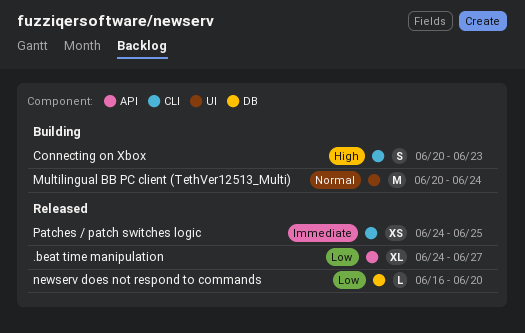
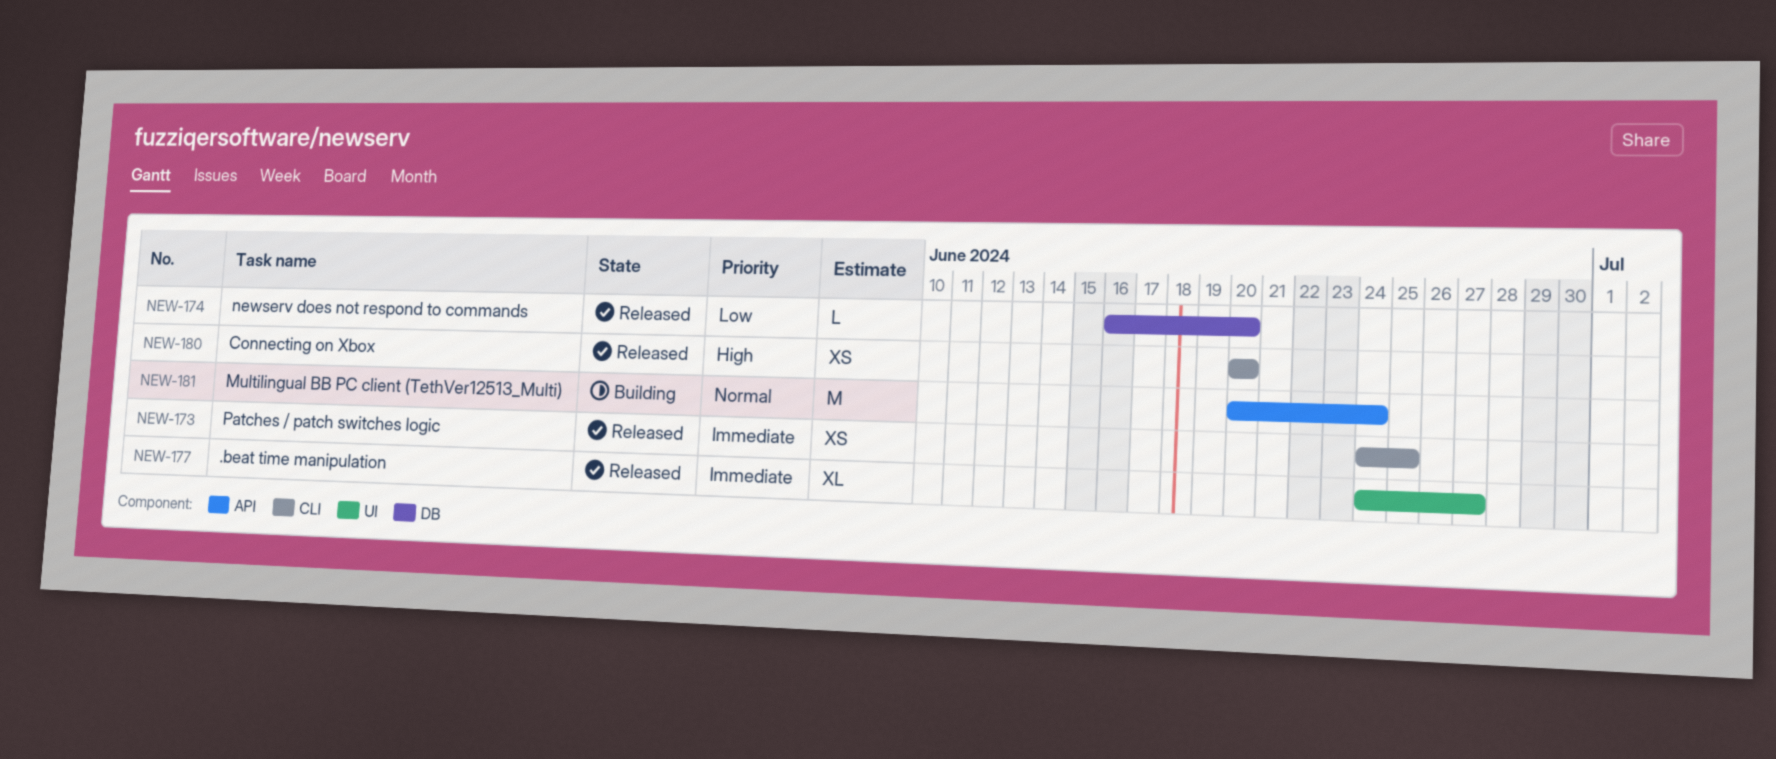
.beat time manipulation, priority: Low -> Immediate
.beat time manipulation, label: API -> UI
Connecting on Xbox, status: Building -> Released
Connecting on Xbox, estimate: S -> XS
Connecting on Xbox, due: Jun 23 -> Jun 20
Multilingual BB PC client (TethVer12513_Multi), label: UI -> API

